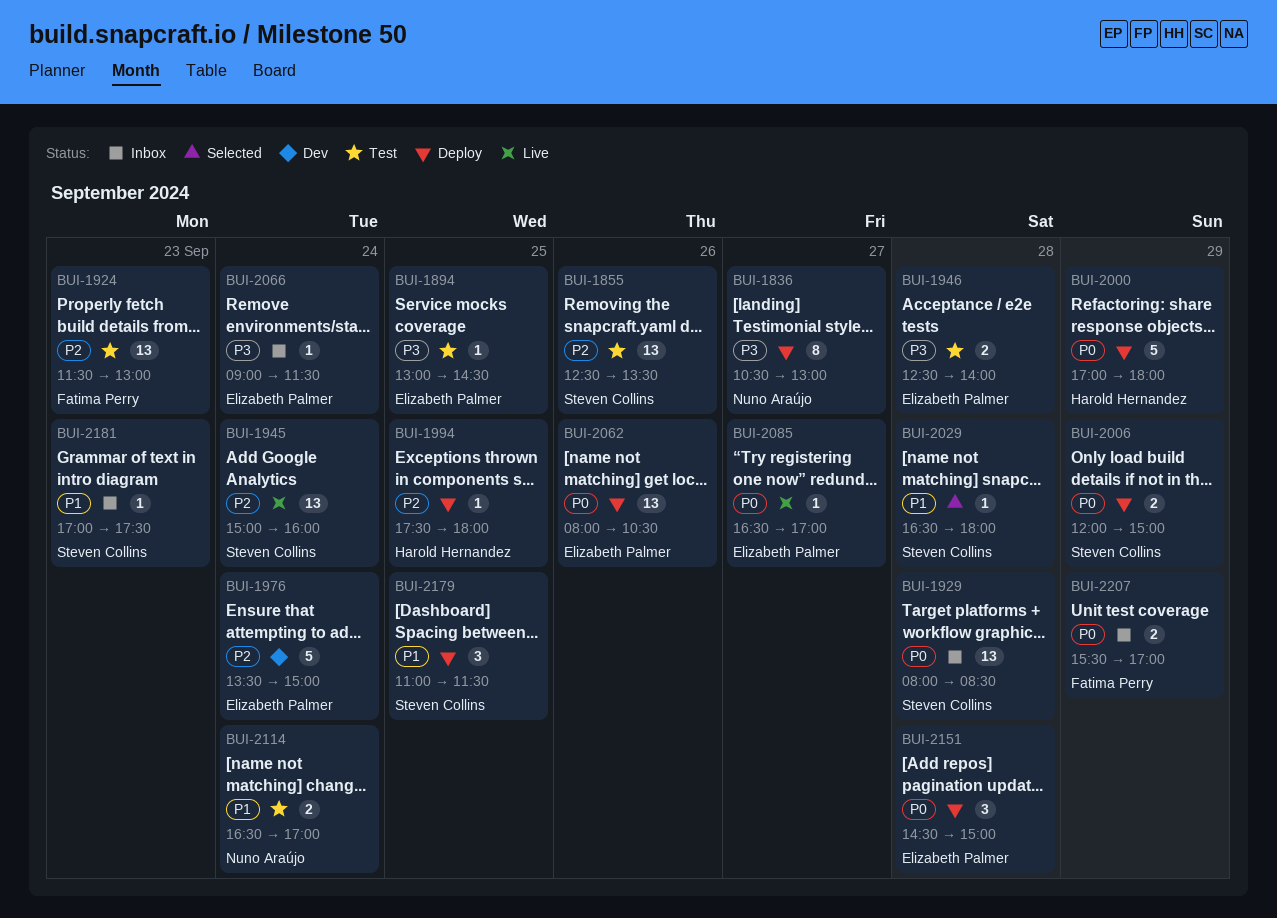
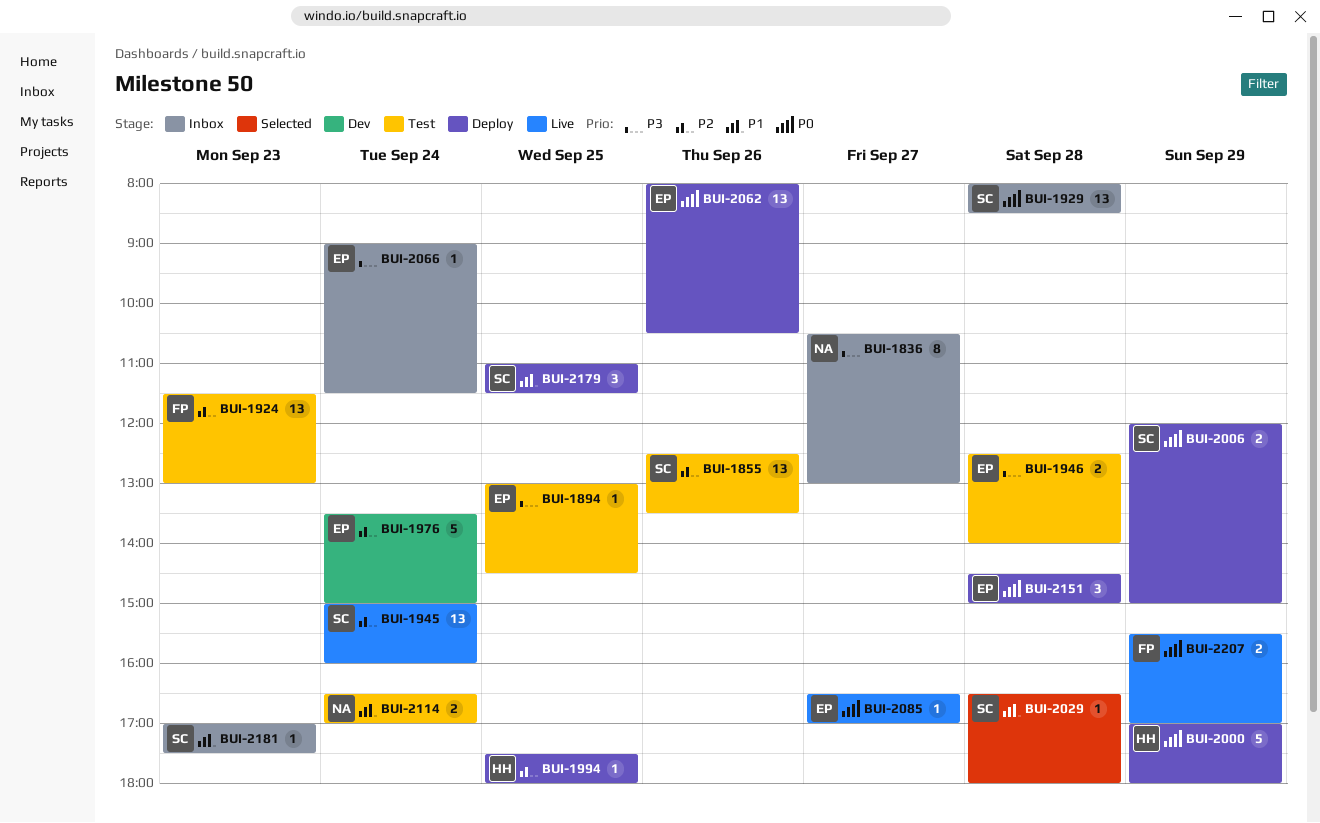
BUI-1836, status: Deploy -> Inbox
BUI-2207, status: Inbox -> Live

